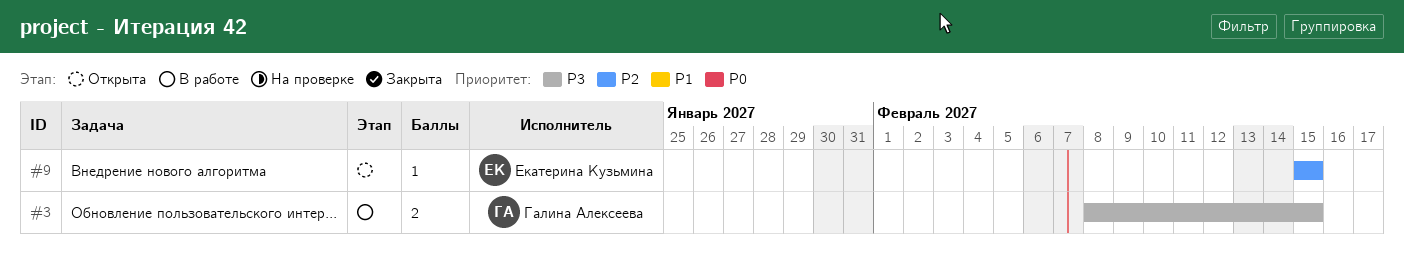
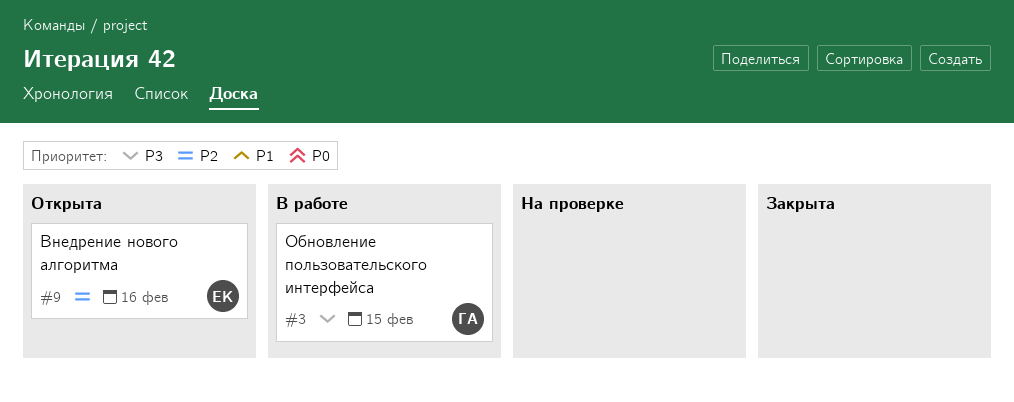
#9, due: Feb 15 -> Feb 16

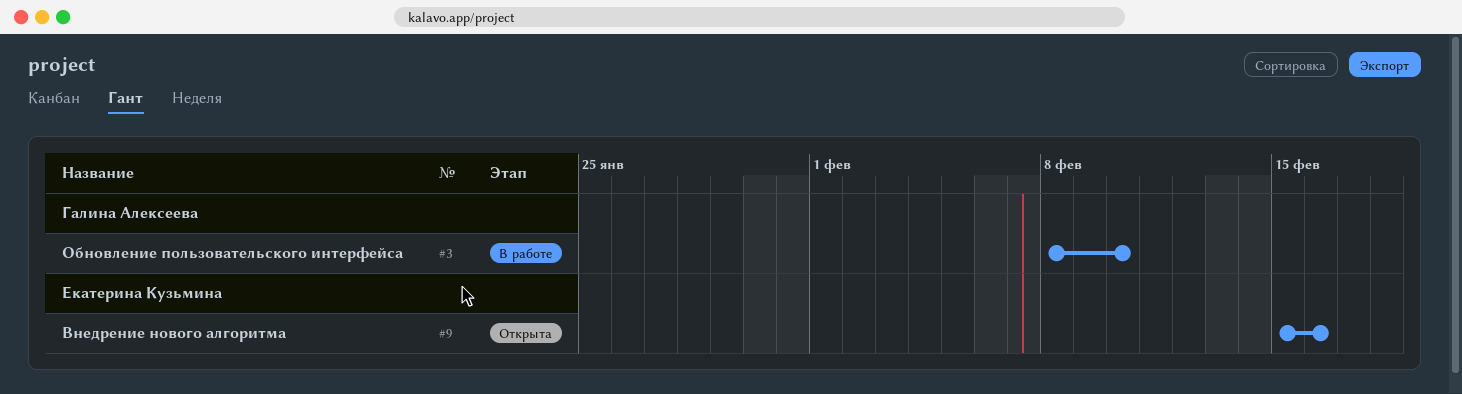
#3, due: Feb 15 -> Feb 10

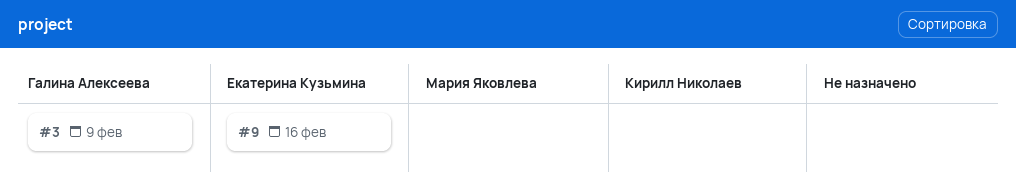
#3, due: Feb 10 -> Feb 9

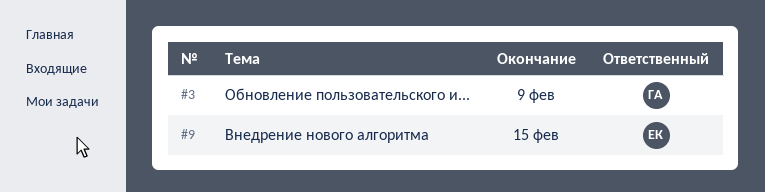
#9, due: Feb 16 -> Feb 15

